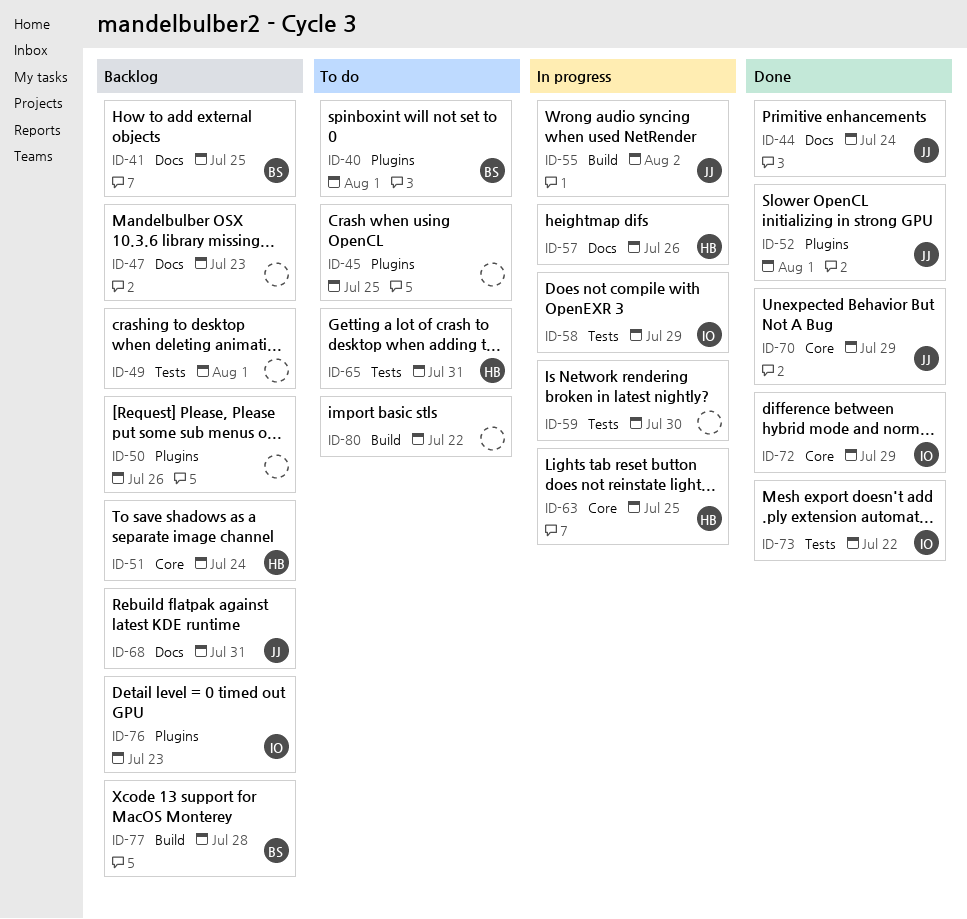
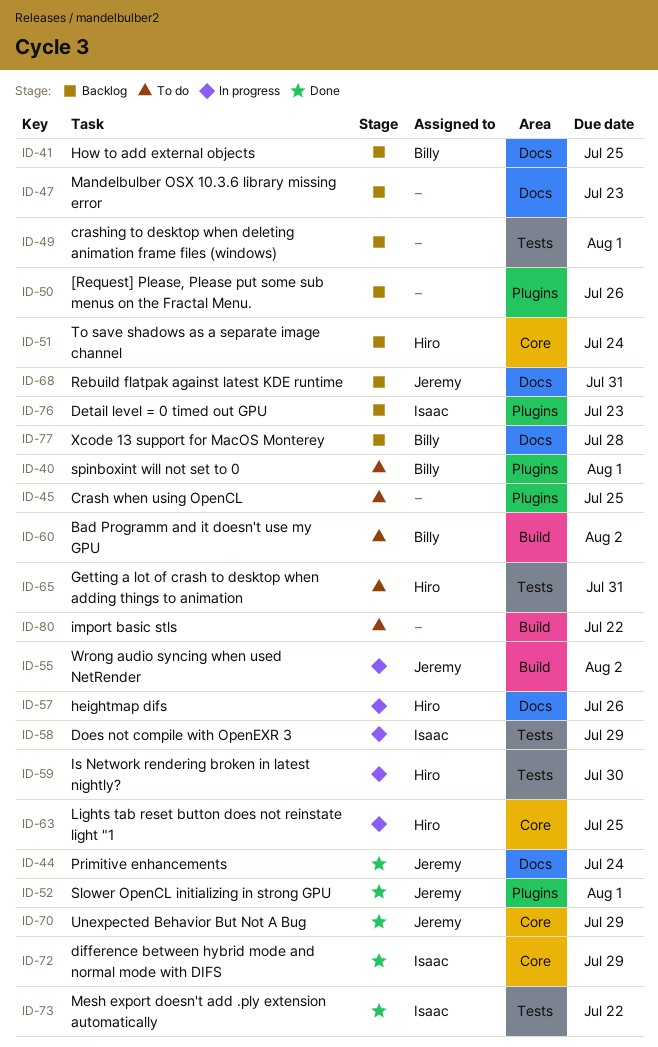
ID-59, owner: none -> Hiro
ID-60: none -> present
ID-77, label: Build -> Docs

